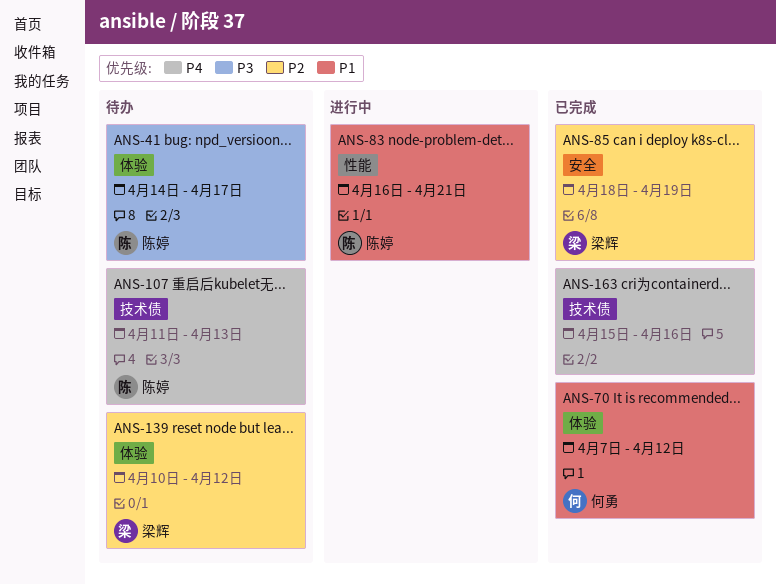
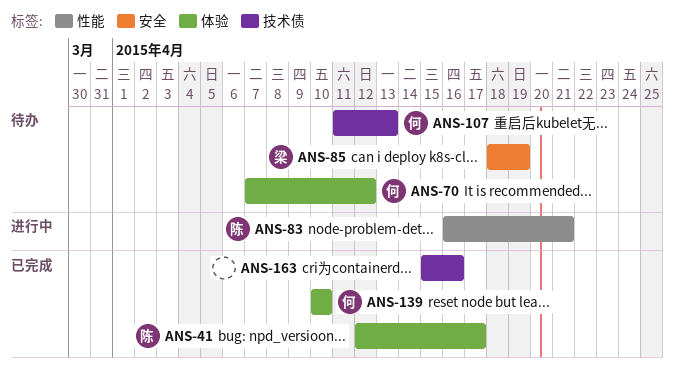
ANS-41, status: 待办 -> 已完成
ANS-41, start: Apr 14 -> Apr 12
ANS-70, status: 已完成 -> 待办
ANS-85, status: 已完成 -> 待办
ANS-107, owner: 陈婷 -> 何勇
ANS-139, status: 待办 -> 已完成
ANS-139, owner: 梁辉 -> 何勇
ANS-139, due: Apr 12 -> Apr 10

